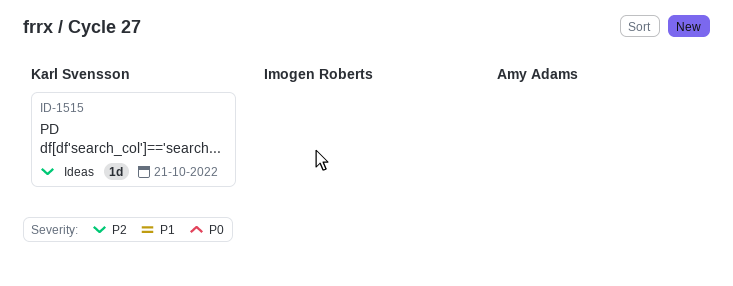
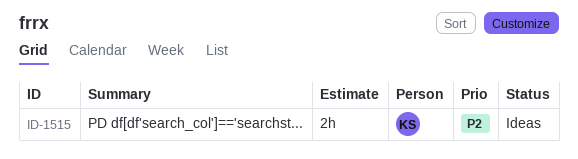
ID-1515, estimate: 1d -> 2h

